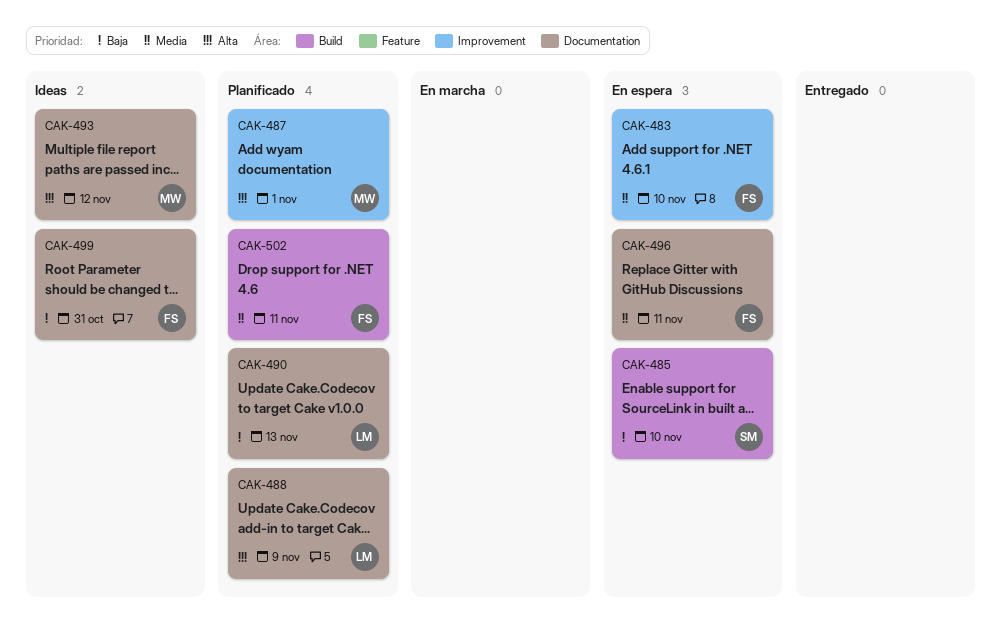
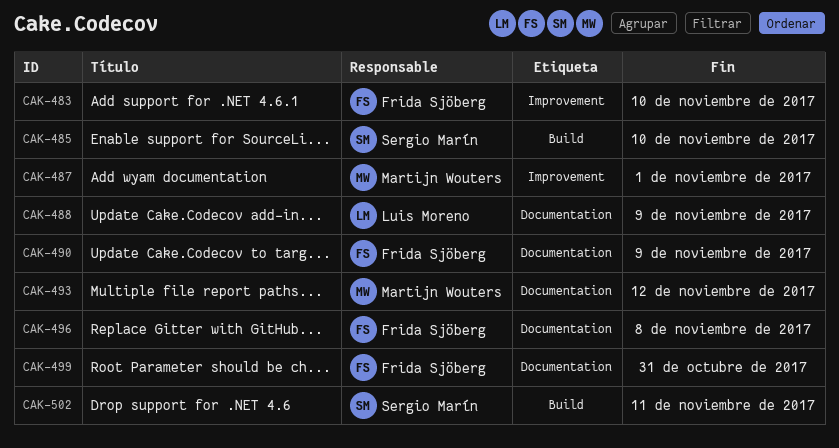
CAK-490, owner: Luis Moreno -> Frida Sjöberg
CAK-490, due: Nov 13 -> Nov 9
CAK-496, due: Nov 11 -> Nov 8
CAK-502, owner: Frida Sjöberg -> Sergio Marín

